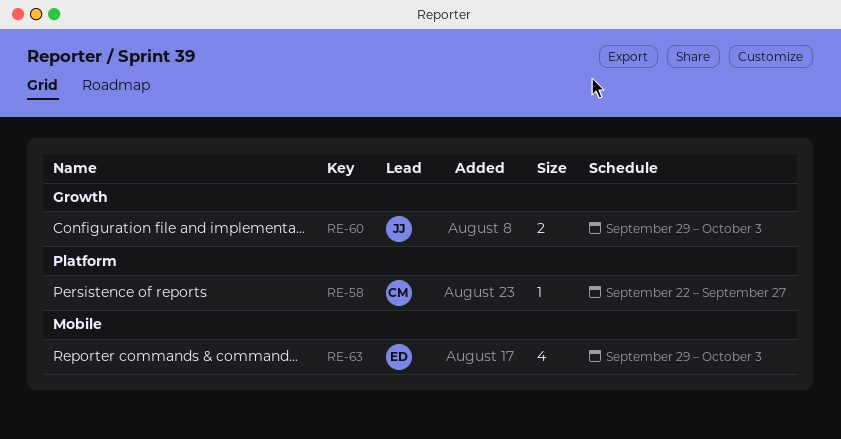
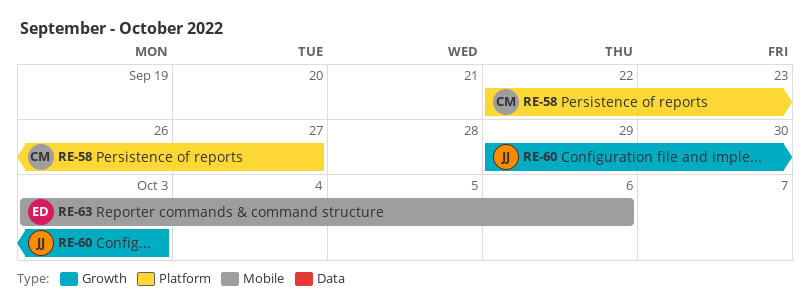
RE-63, start: Sep 29 -> Oct 3
RE-63, due: Oct 3 -> Oct 6

